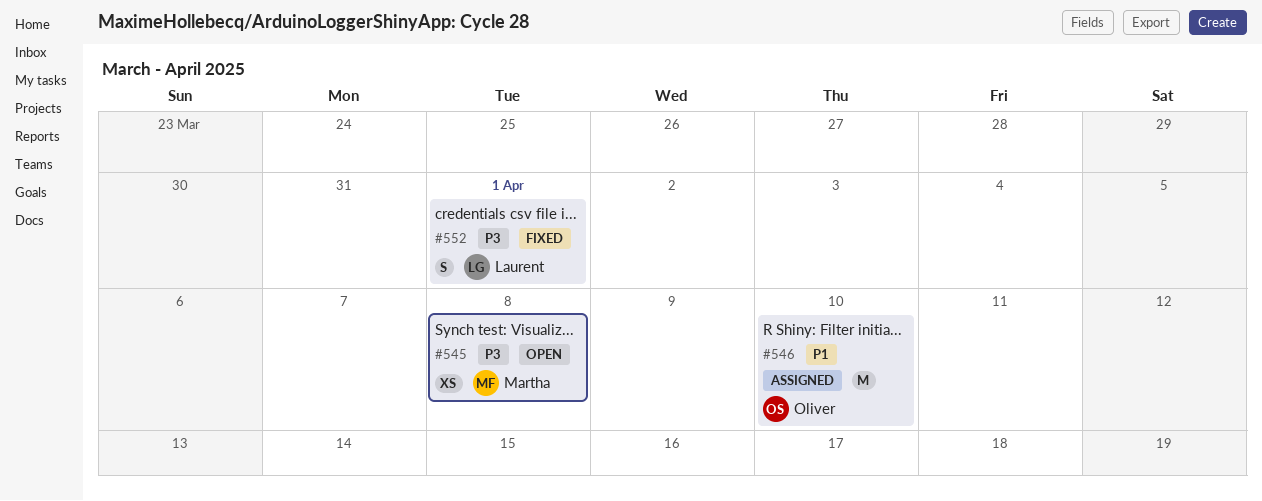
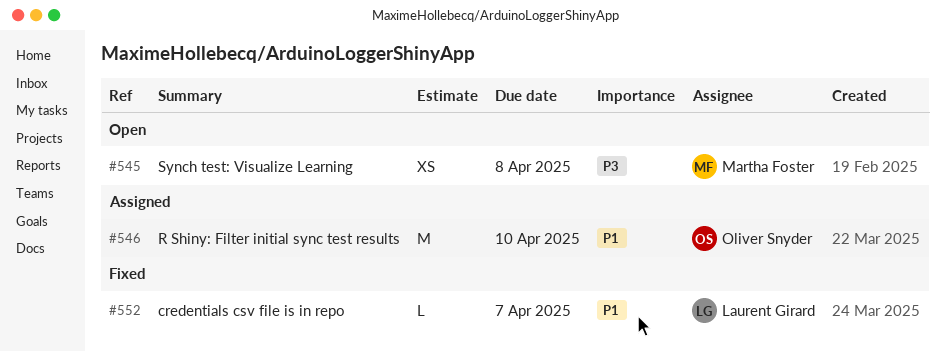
#552, priority: P3 -> P1
#552, estimate: S -> L
#552, due: Apr 1 -> Apr 7

